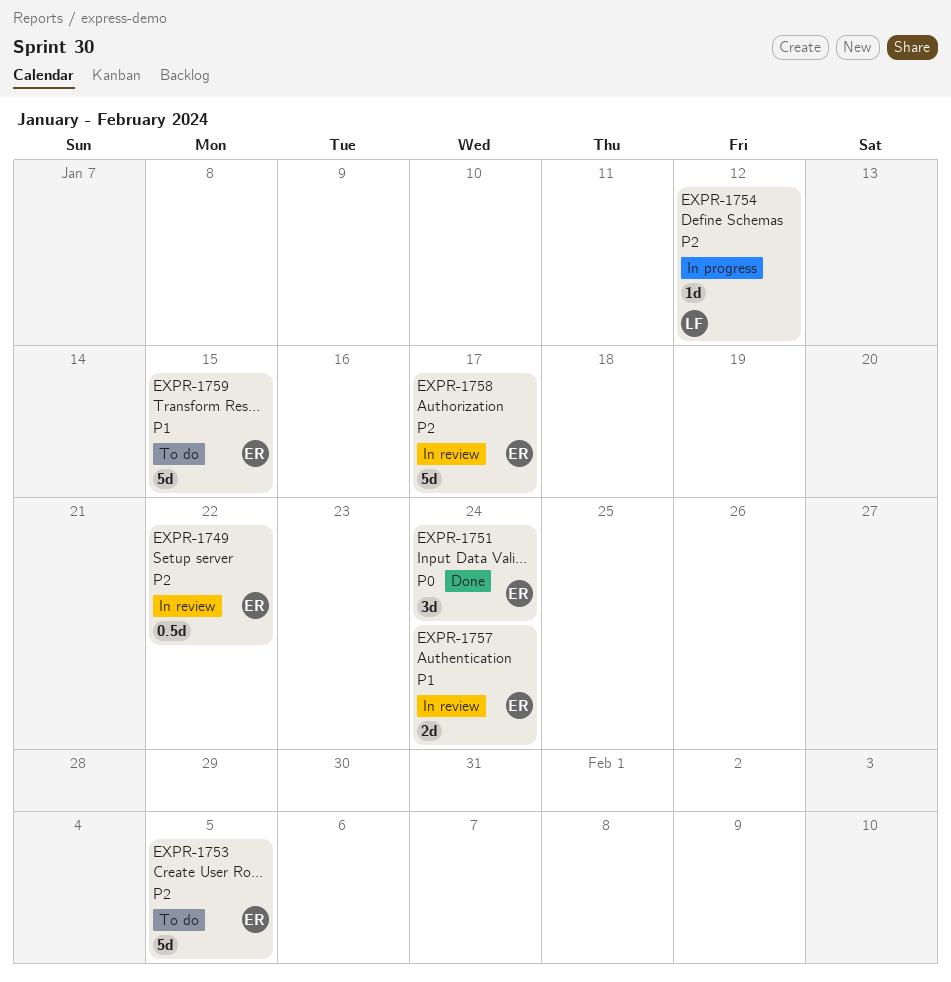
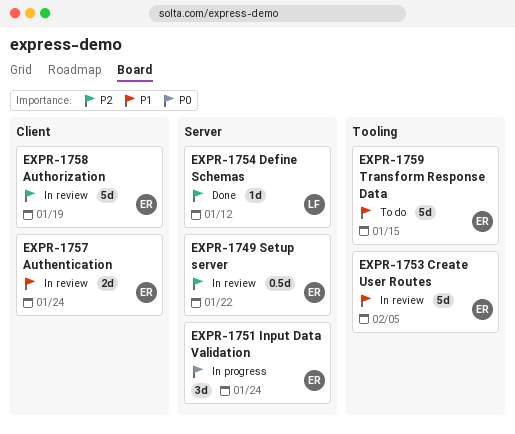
EXPR-1751, status: Done -> In progress
EXPR-1753, status: To do -> In review
EXPR-1753, priority: P2 -> P1
EXPR-1754, status: In progress -> Done
EXPR-1758, due: Jan 17 -> Jan 19

